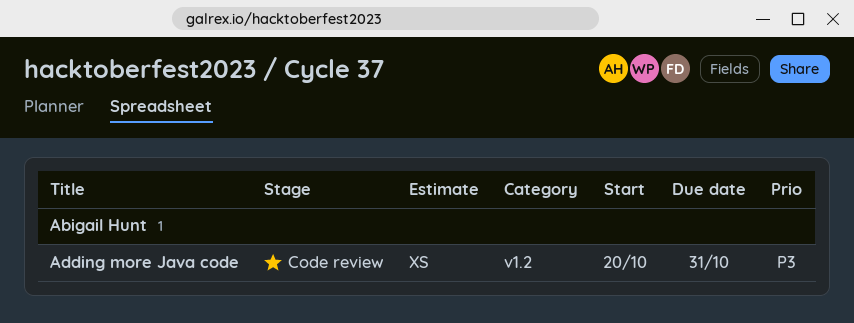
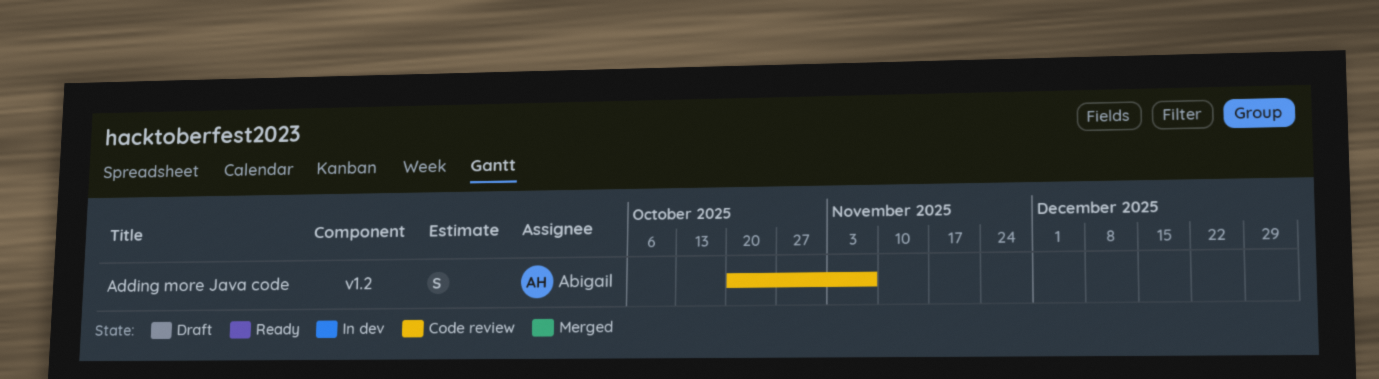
Adding more Java code, estimate: XS -> S
Adding more Java code, due: Oct 31 -> Nov 7

